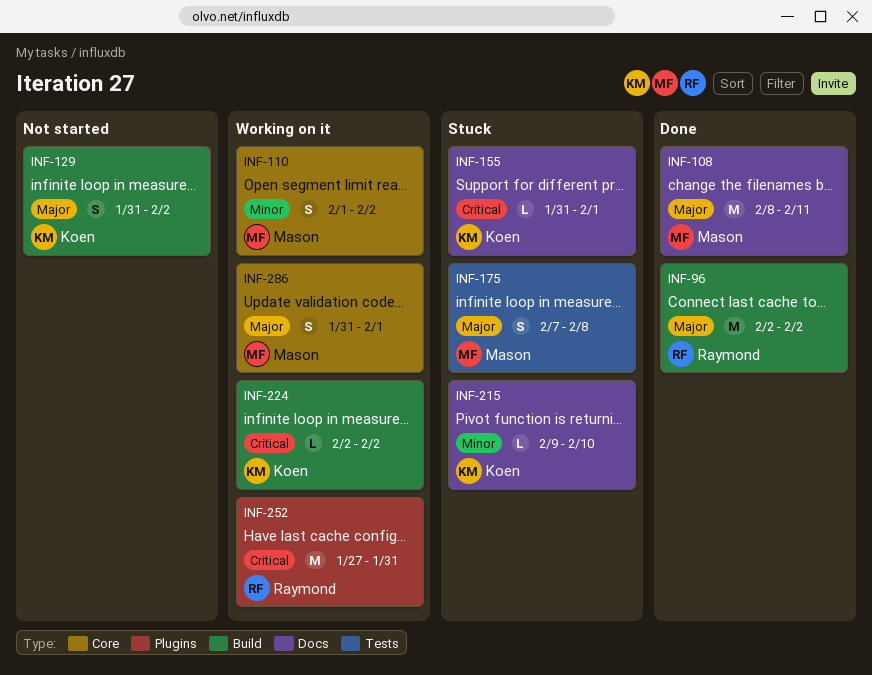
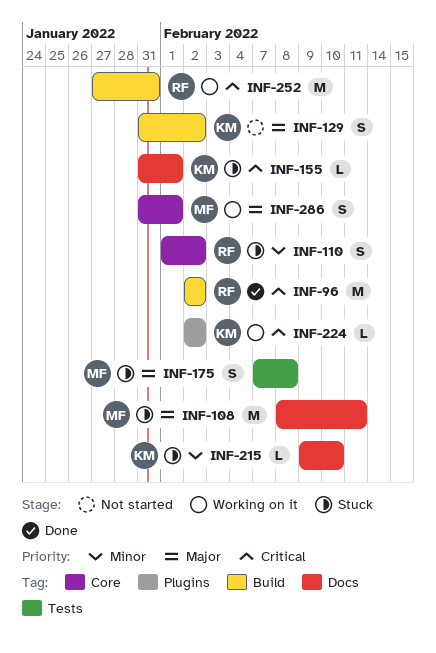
INF-96, priority: Major -> Critical
INF-108, status: Done -> Stuck
INF-110, status: Working on it -> Stuck
INF-110, owner: Mason -> Raymond
INF-224, label: Build -> Plugins
INF-252, label: Plugins -> Build

